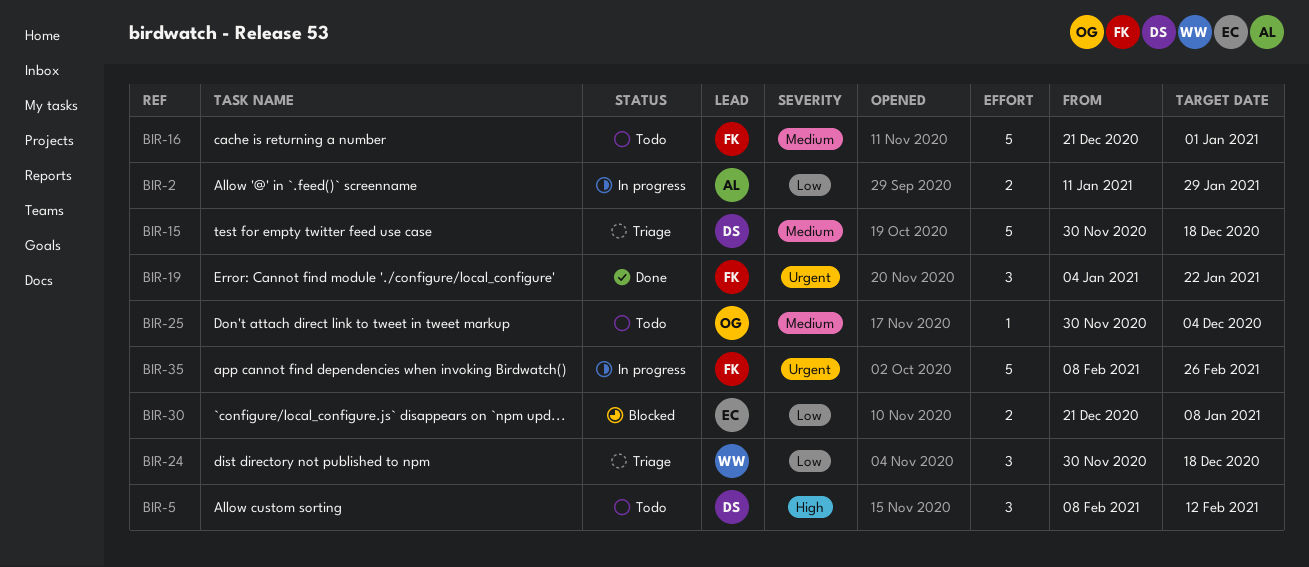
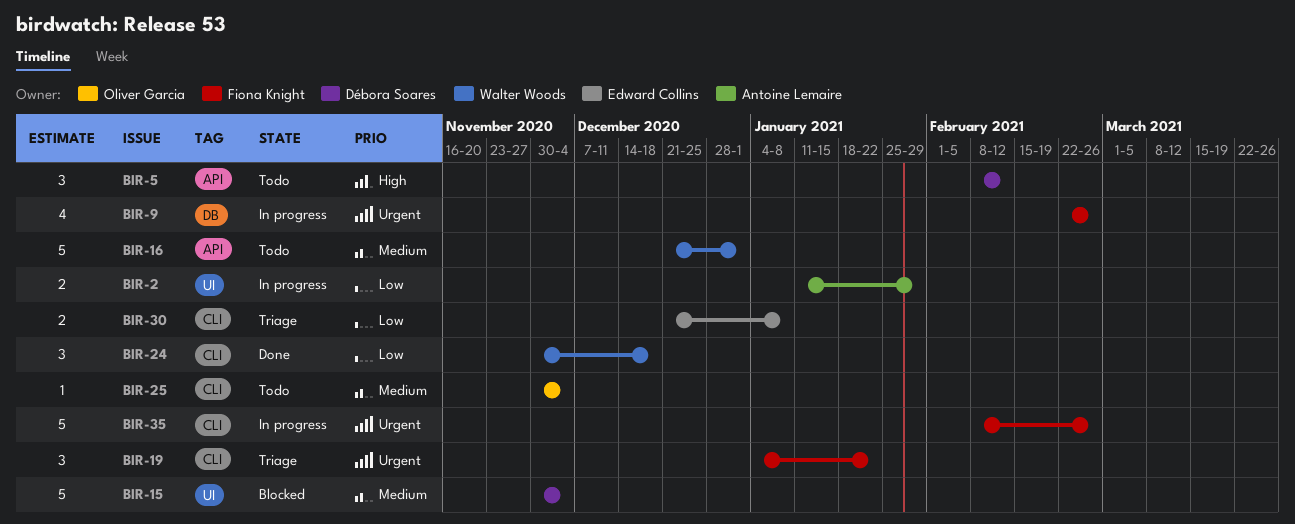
BIR-9: none -> present
BIR-15, status: Triage -> Blocked
BIR-15, due: Dec 18 -> Dec 4
BIR-16, owner: Fiona Knight -> Walter Woods
BIR-19, status: Done -> Triage
BIR-24, status: Triage -> Done
BIR-30, status: Blocked -> Triage

